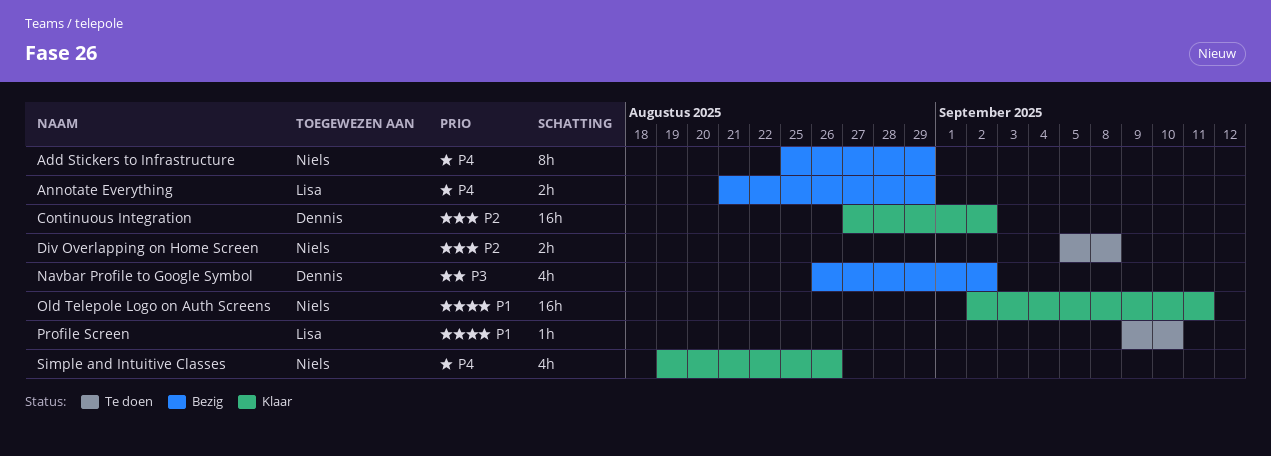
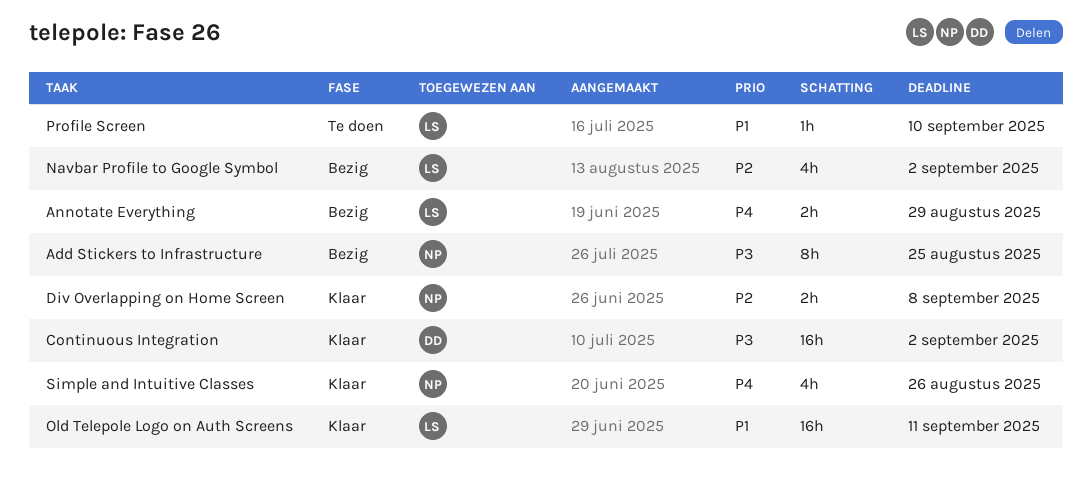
Add Stickers to Infrastructure, priority: P4 -> P3
Add Stickers to Infrastructure, due: Aug 29 -> Aug 25
Continuous Integration, priority: P2 -> P3
Div Overlapping on Home Screen, status: Te doen -> Klaar
Navbar Profile to Google Symbol, owner: Dennis -> Lisa
Navbar Profile to Google Symbol, priority: P3 -> P2
Old Telepole Logo on Auth Screens, owner: Niels -> Lisa

